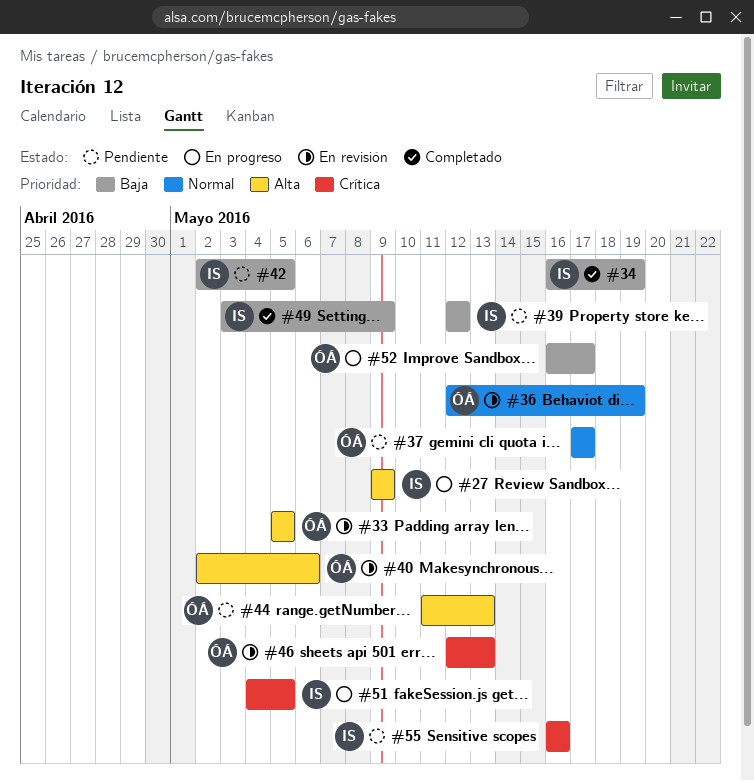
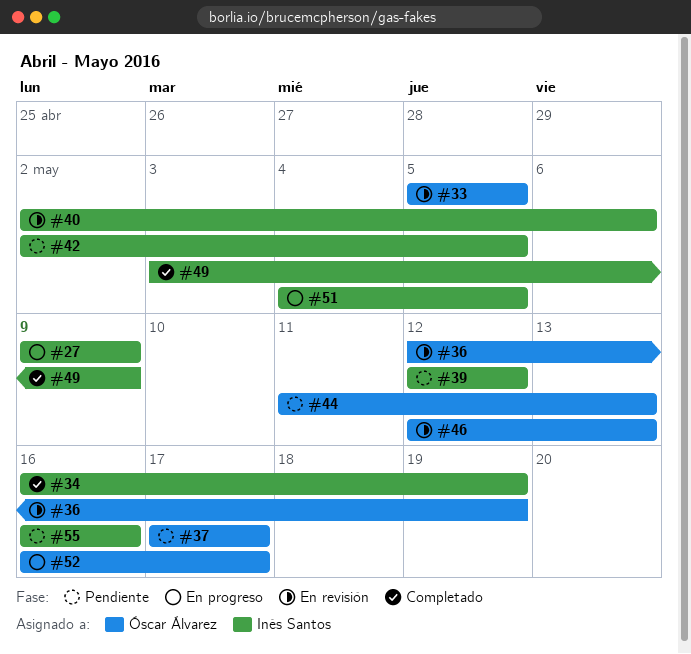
#40, owner: Óscar Álvarez -> Inés Santos

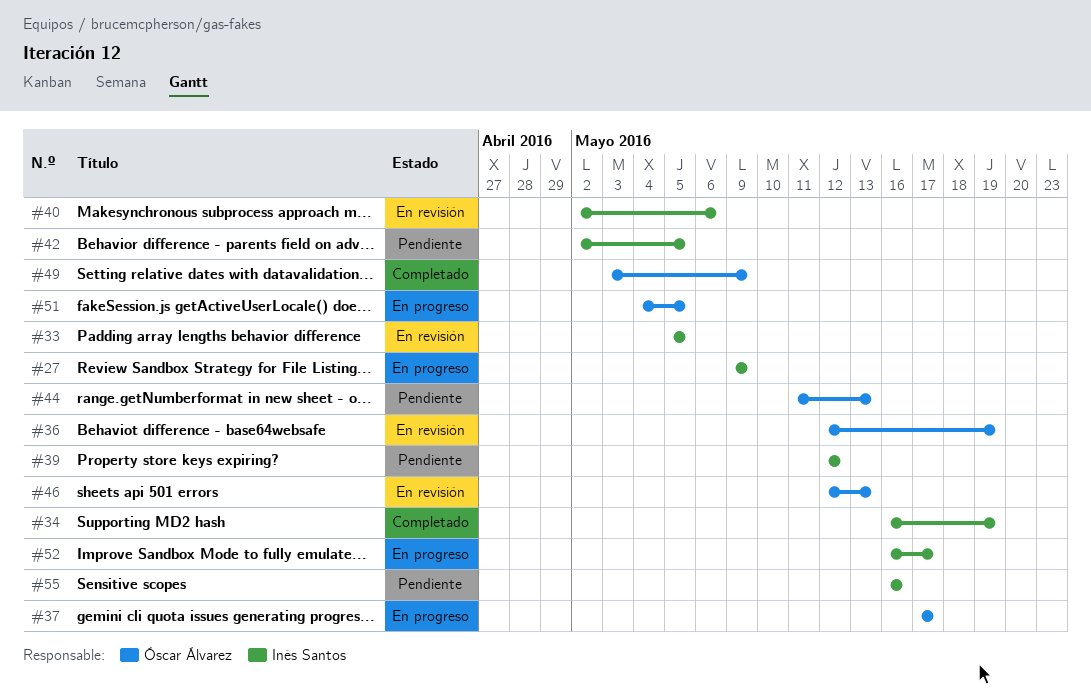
#33, owner: Óscar Álvarez -> Inés Santos
#37, status: Pendiente -> En progreso
#49, owner: Inés Santos -> Óscar Álvarez
#51, owner: Inés Santos -> Óscar Álvarez
#52, owner: Óscar Álvarez -> Inés Santos

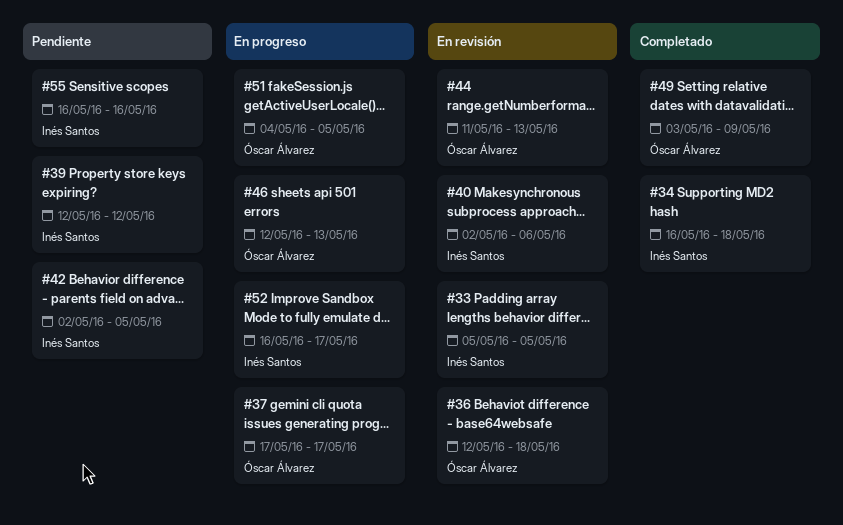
#27: present -> none
#34, due: May 19 -> May 18
#36, due: May 19 -> May 18
#44, status: Pendiente -> En revisión
#46, status: En revisión -> En progreso

